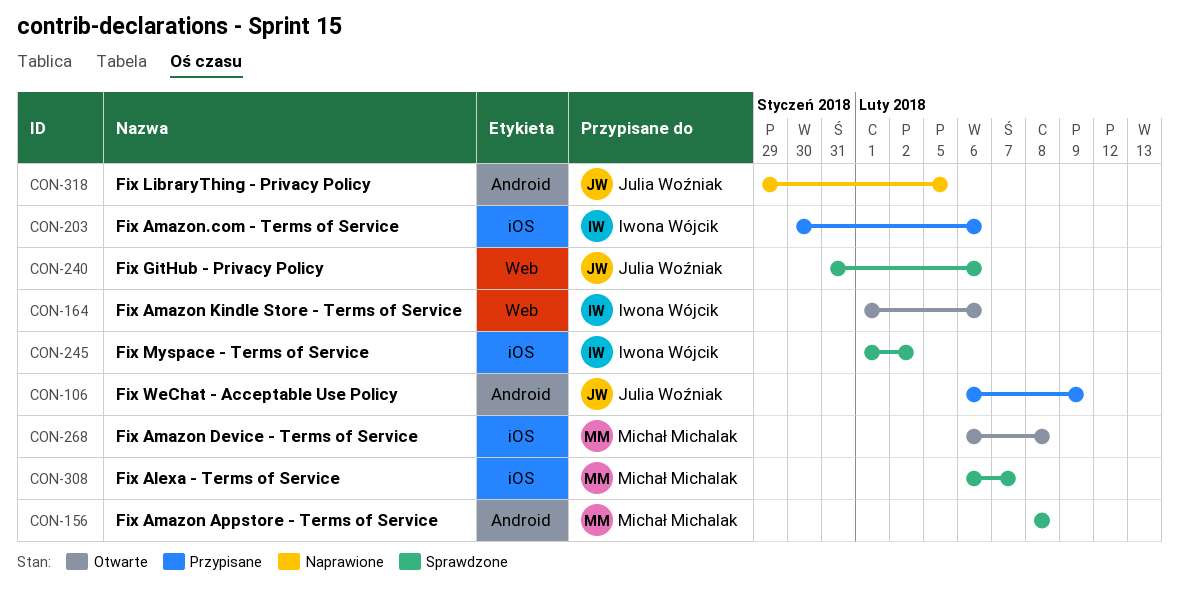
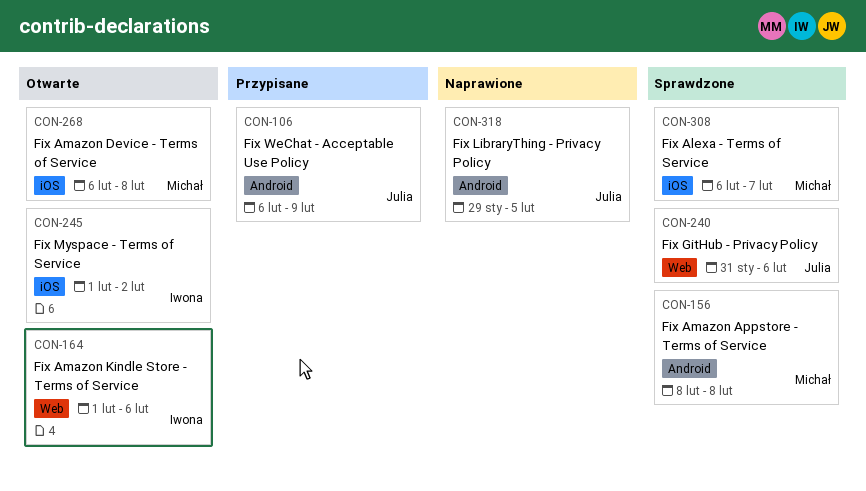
CON-203: present -> none
CON-245, status: Sprawdzone -> Otwarte

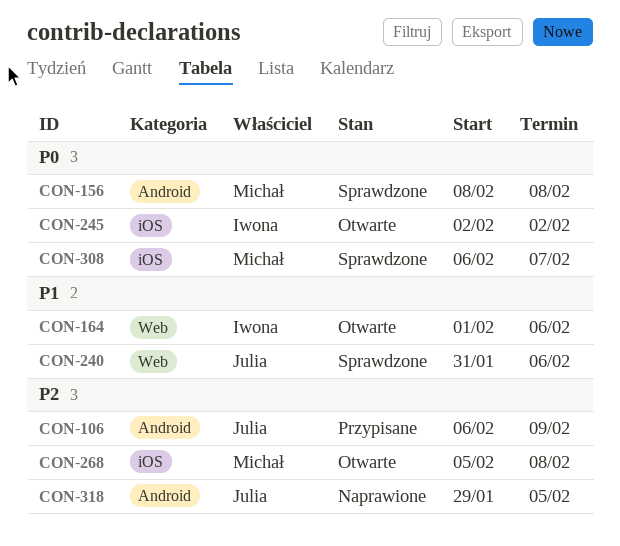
CON-245, start: Feb 1 -> Feb 2
CON-268, start: Feb 6 -> Feb 5

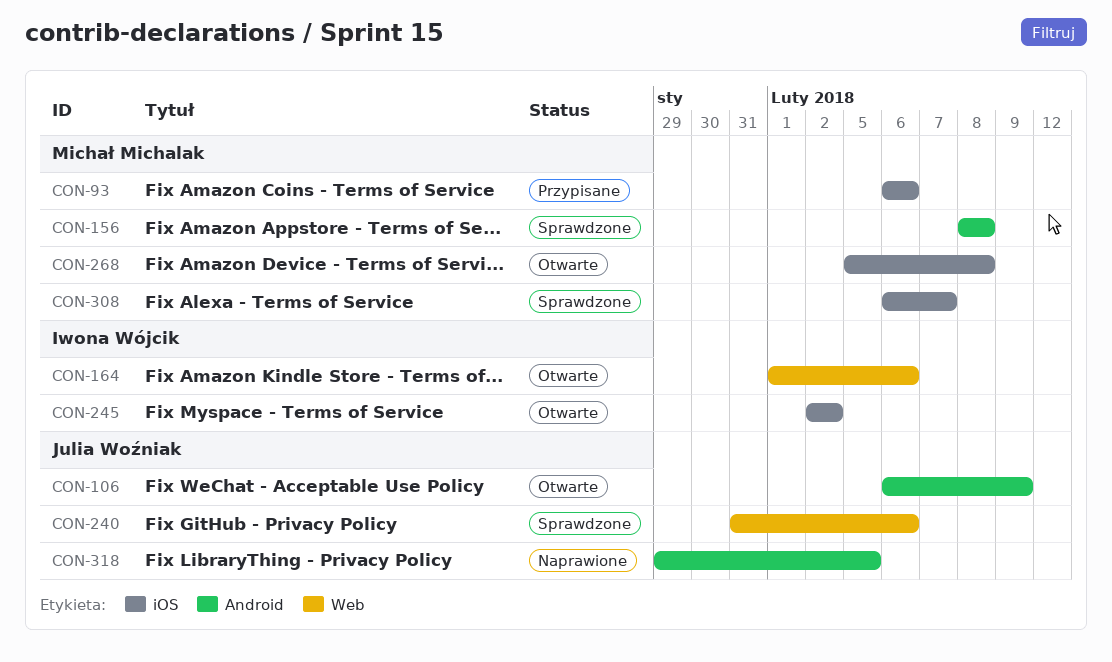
CON-93: none -> present
CON-106, status: Przypisane -> Otwarte

